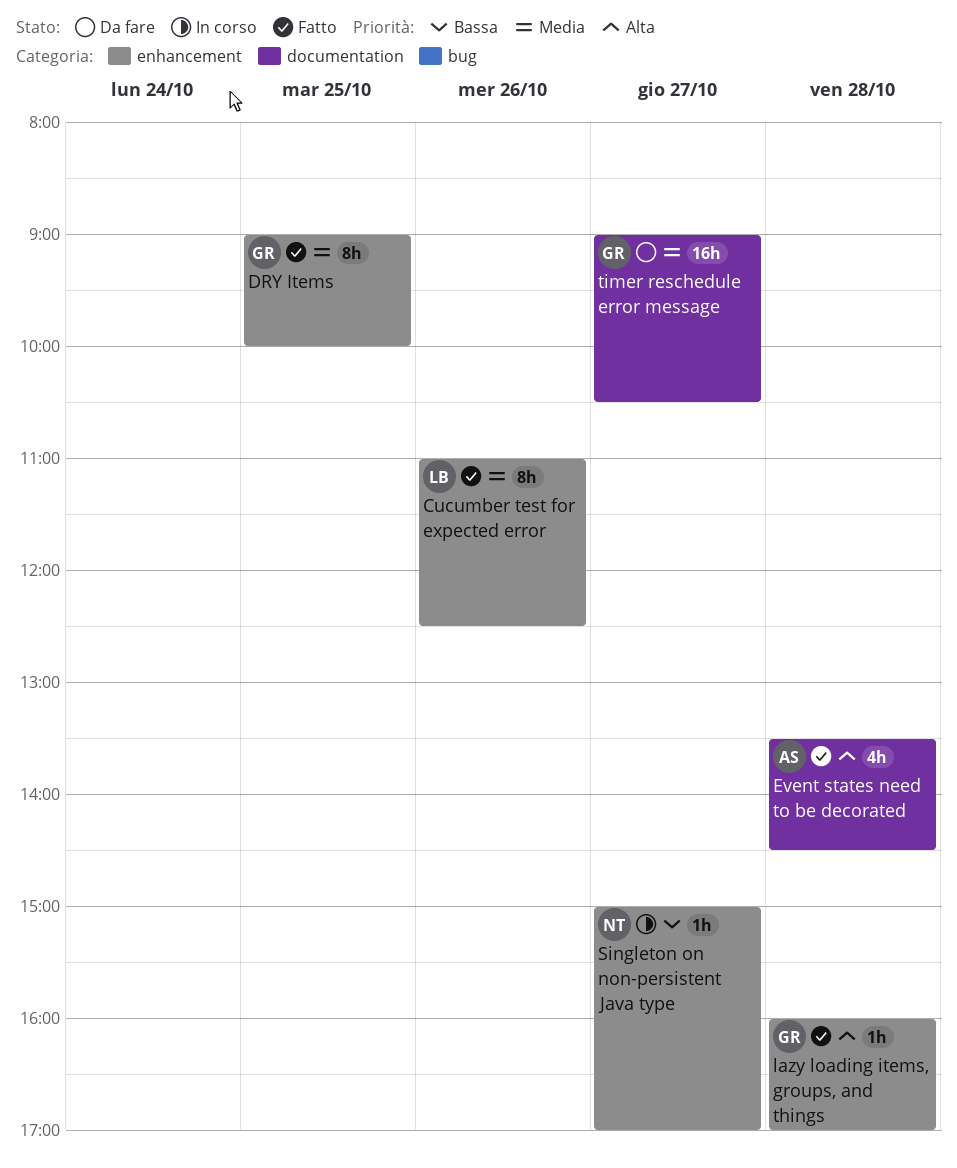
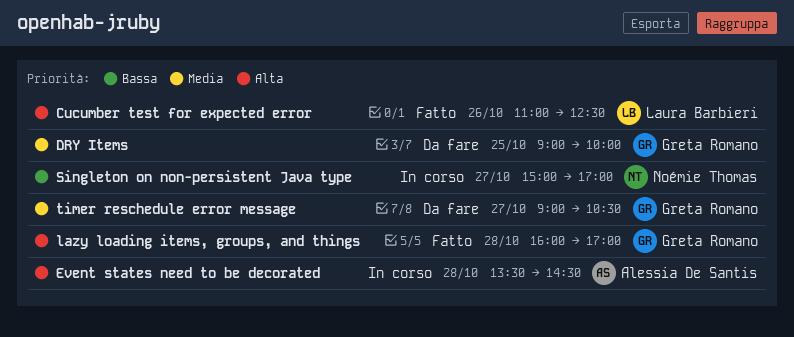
Cucumber test for expected error, priority: Media -> Alta
DRY Items, status: Fatto -> Da fare
Event states need to be decorated, status: Fatto -> In corso

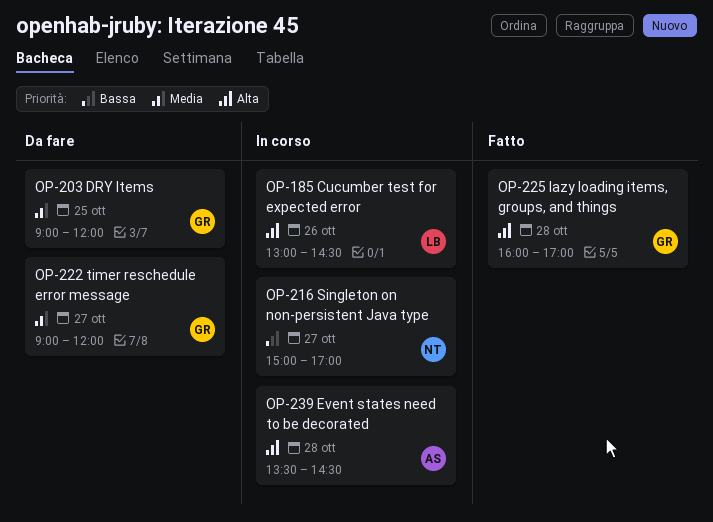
Cucumber test for expected error, status: Fatto -> In corso
Cucumber test for expected error, begins: 11:00 -> 13:00
Cucumber test for expected error, ends: 12:30 -> 14:30
DRY Items, ends: 10:00 -> 12:00
timer reschedule error message, ends: 10:30 -> 12:00

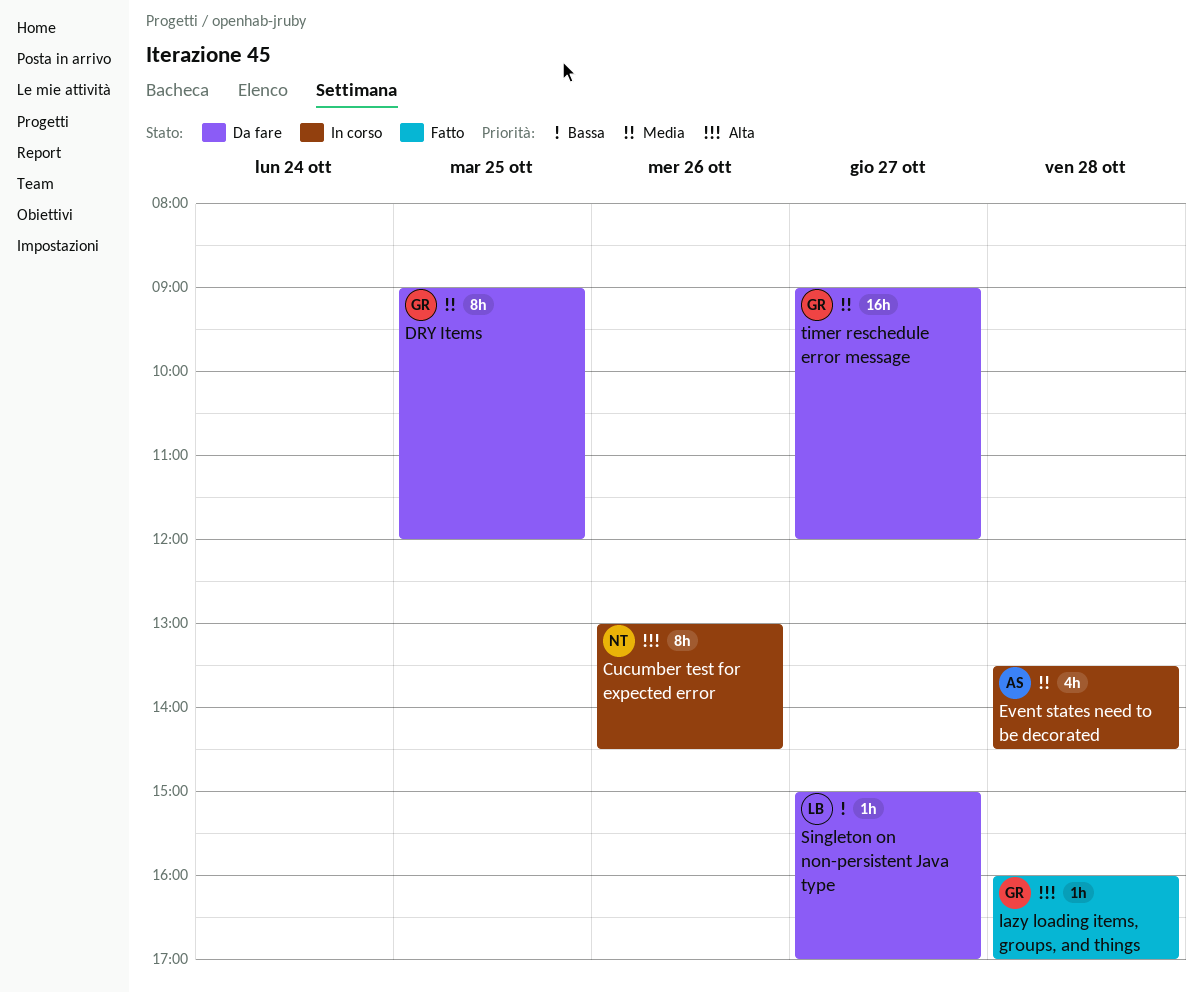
Cucumber test for expected error, owner: LB -> NT
Event states need to be decorated, priority: Alta -> Media
Singleton on non-persistent Java type, status: In corso -> Da fare
Singleton on non-persistent Java type, owner: NT -> LB

